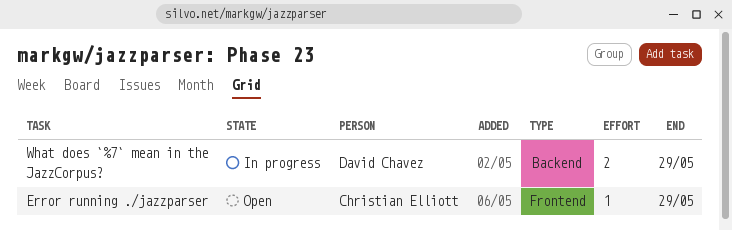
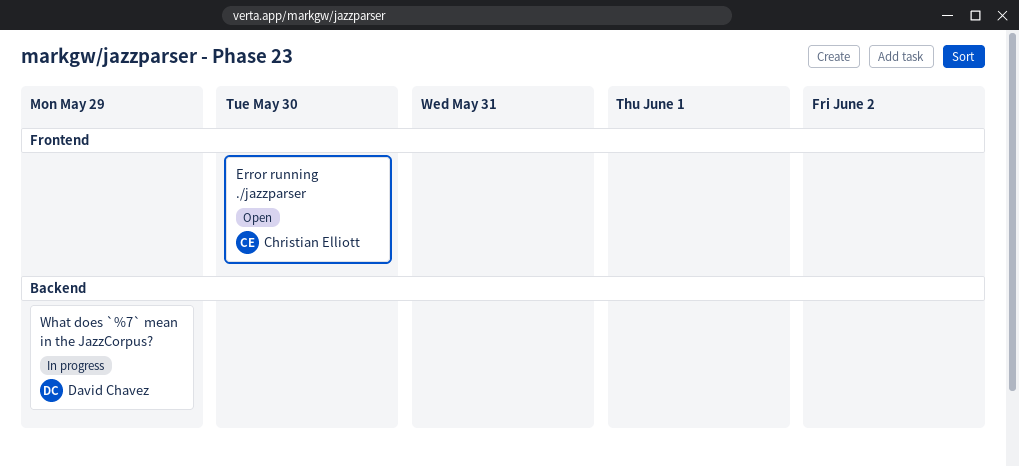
Error running ./jazzparser, due: May 29 -> May 30

